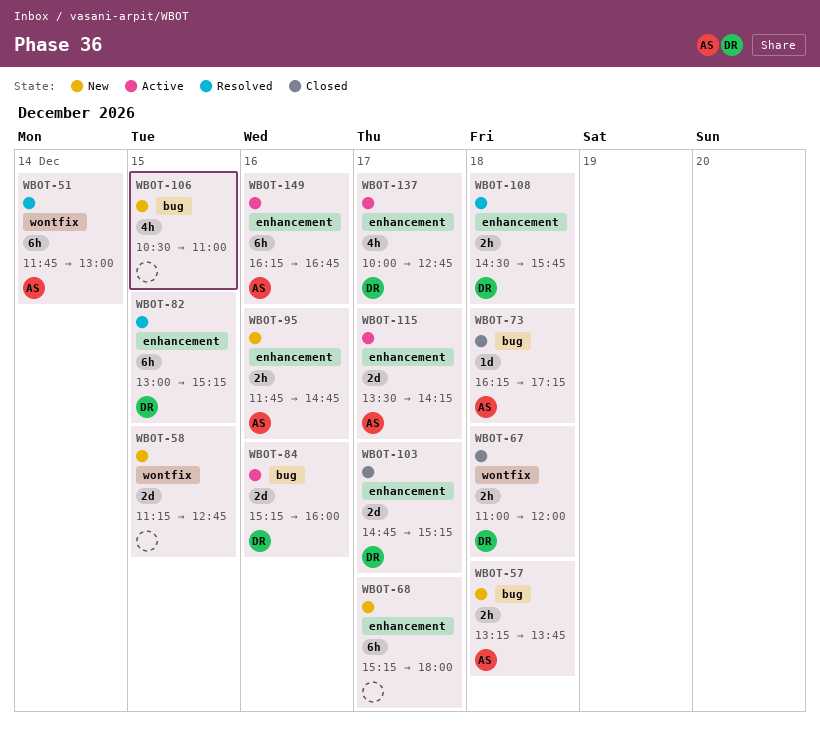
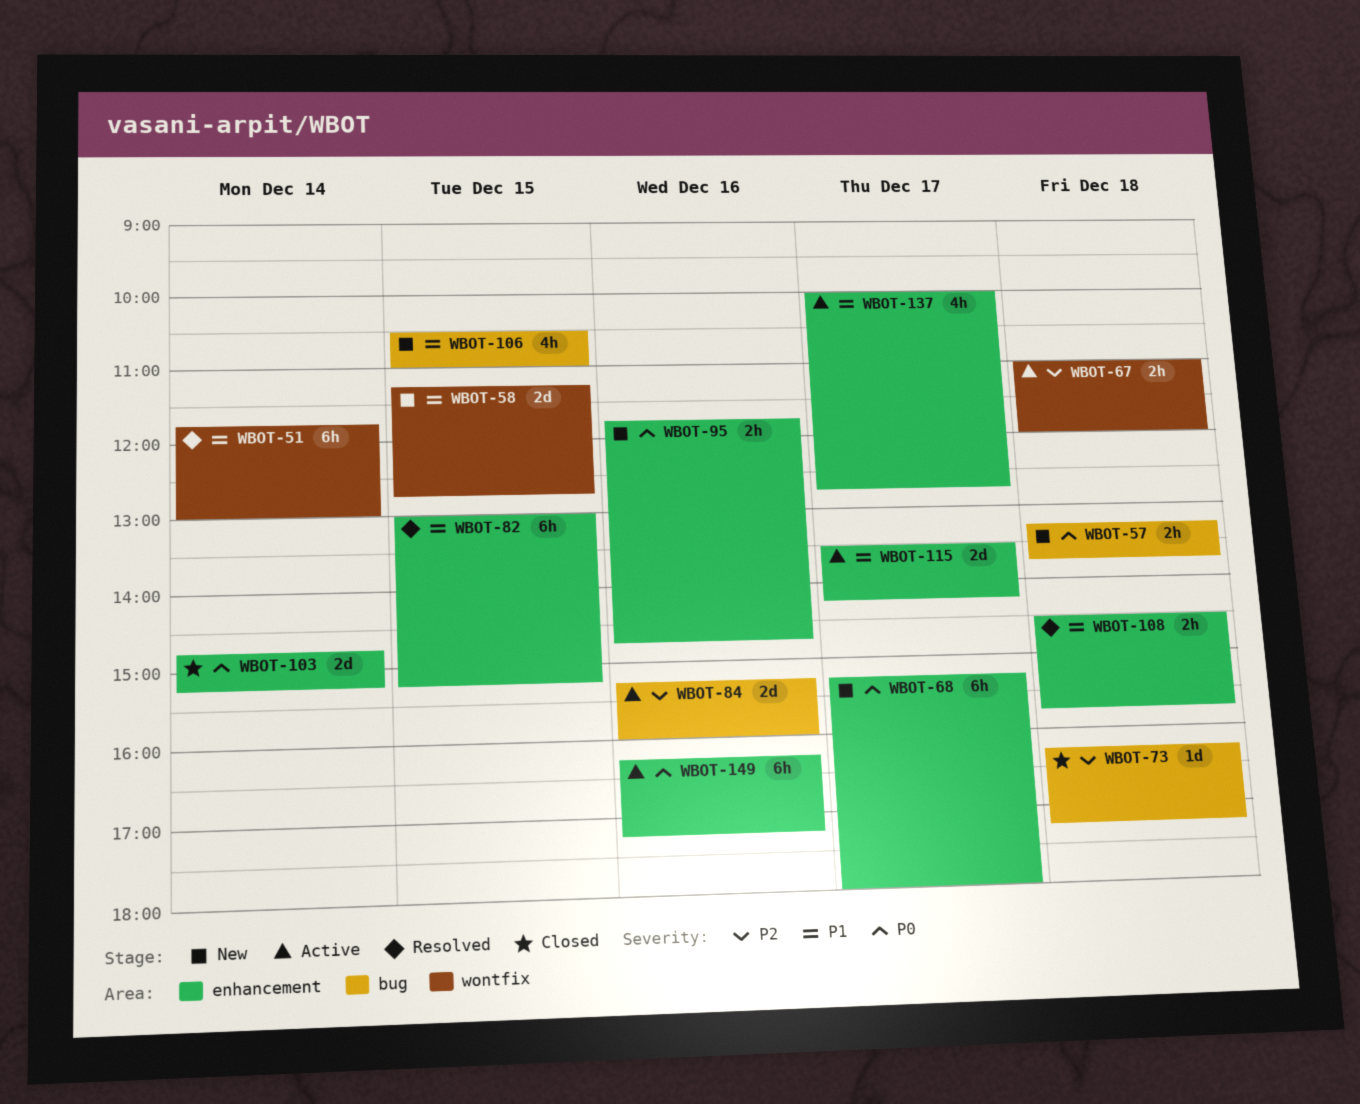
WBOT-67, status: Closed -> Active
WBOT-103, day: Dec 17 -> Dec 14
WBOT-149, ends: 16:45 -> 17:15

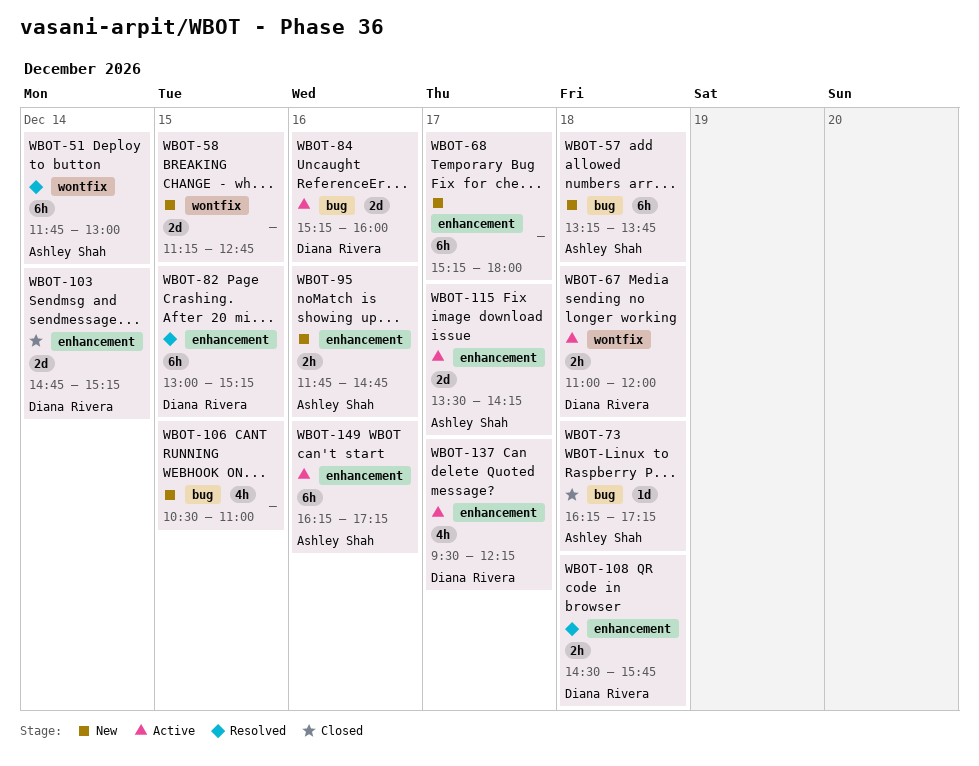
WBOT-57, estimate: 2h -> 6h
WBOT-137, begins: 10:00 -> 09:30
WBOT-137, ends: 12:45 -> 12:15

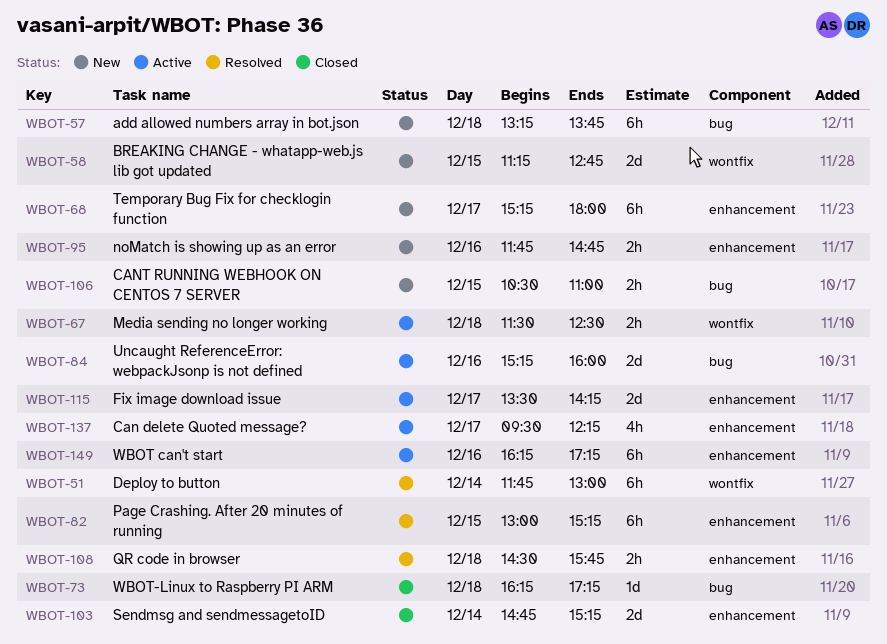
WBOT-67, begins: 11:00 -> 11:30
WBOT-67, ends: 12:00 -> 12:30
WBOT-106, estimate: 4h -> 2h

